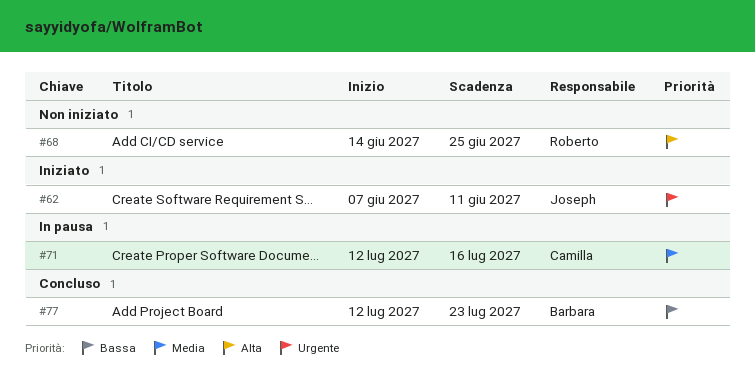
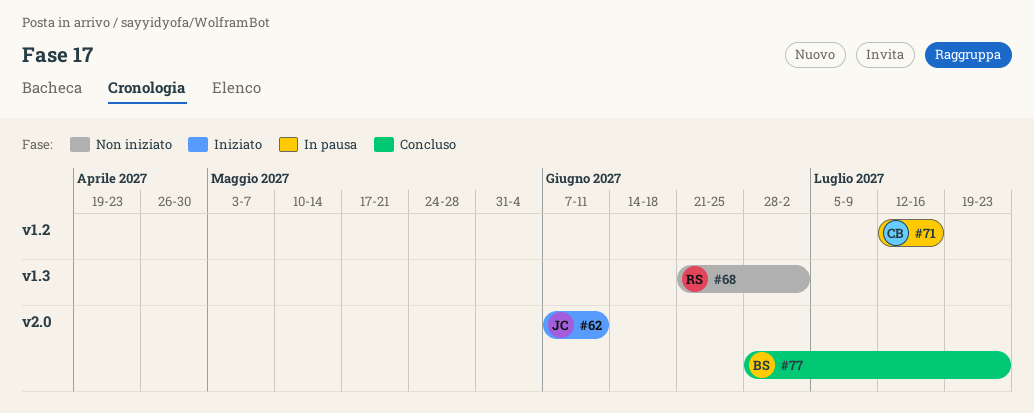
#68, start: Jun 14 -> Jun 21
#68, due: Jun 25 -> Jul 2
#77, start: Jul 12 -> Jun 28

